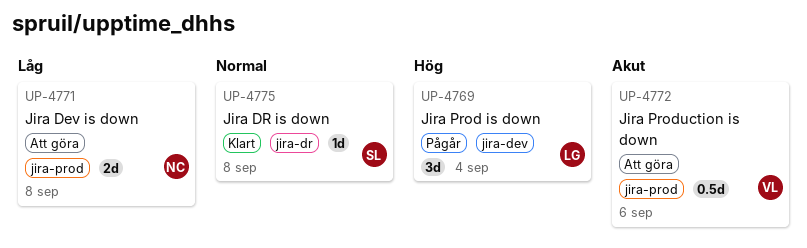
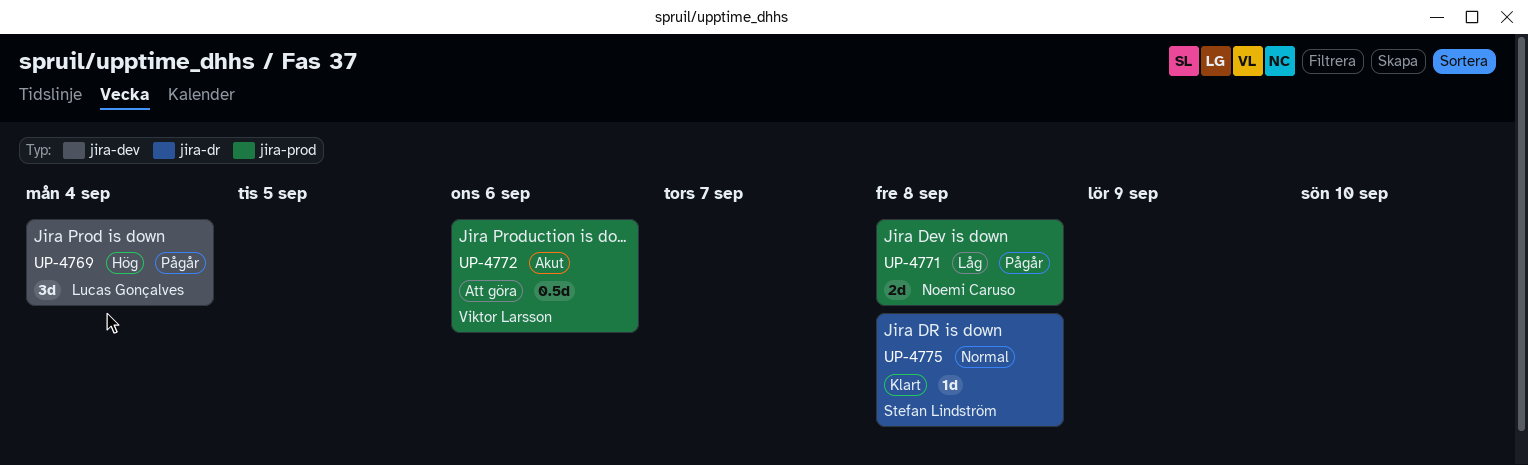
UP-4771, status: Att göra -> Pågår

